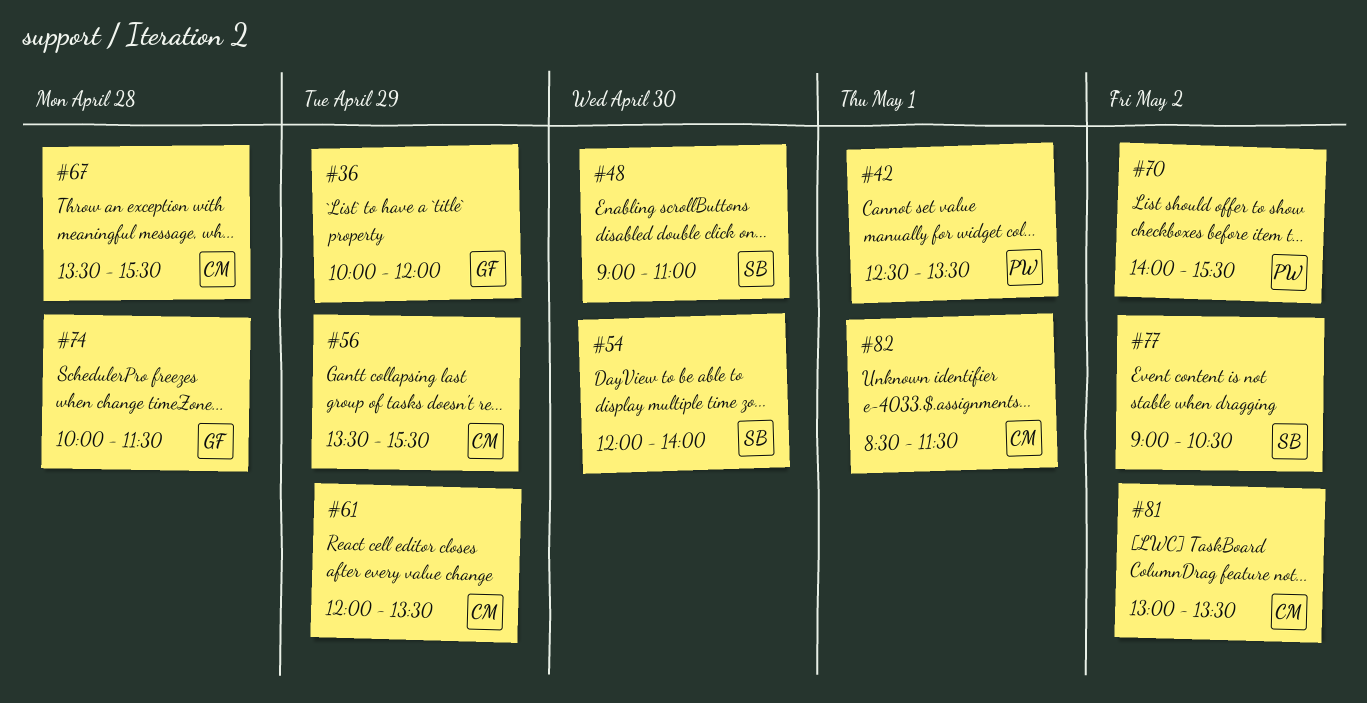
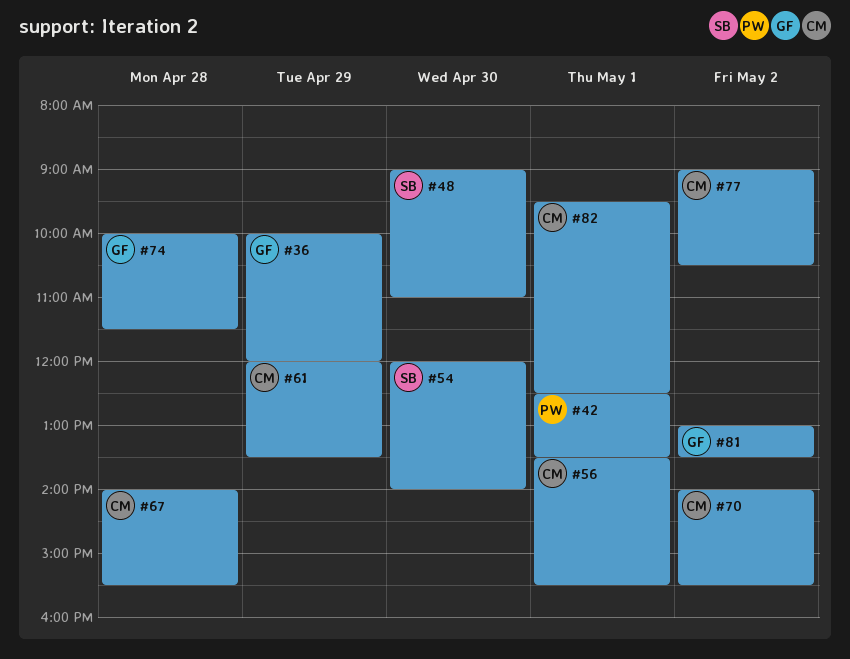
#56, day: Apr 29 -> May 1
#67, begins: 13:30 -> 14:00
#70, owner: PW -> CM
#77, owner: SB -> CM
#81, owner: CM -> GF
#82, begins: 08:30 -> 09:30
#82, ends: 11:30 -> 12:30

